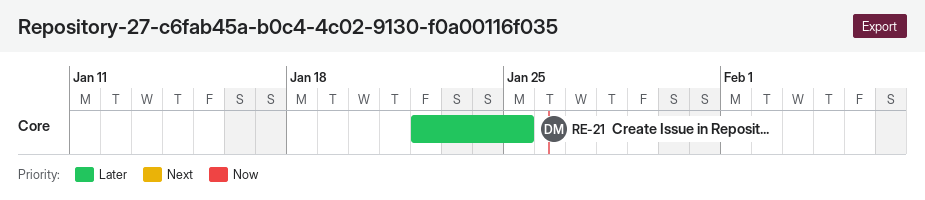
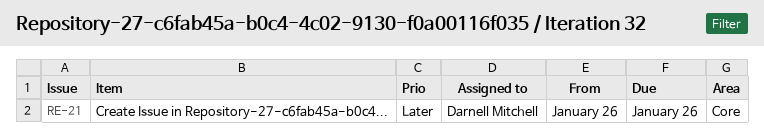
RE-21, start: Jan 22 -> Jan 26
RE-21, due: Jan 25 -> Jan 26

